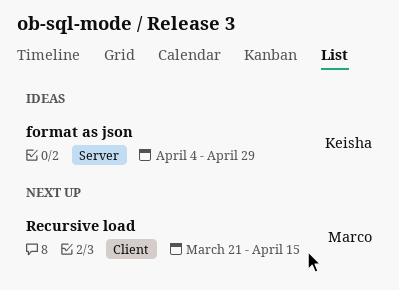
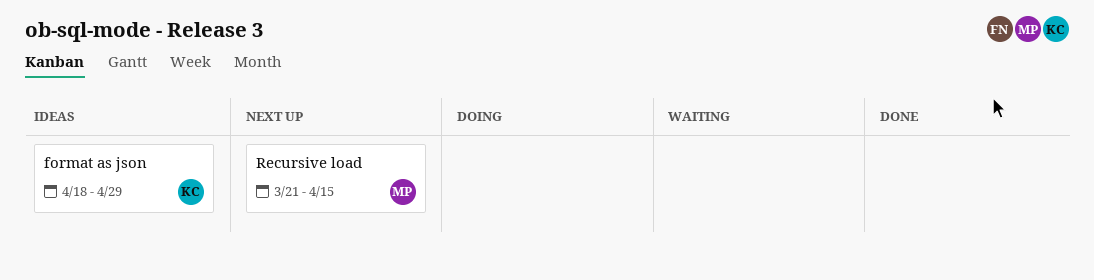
format as json, start: Apr 4 -> Apr 18

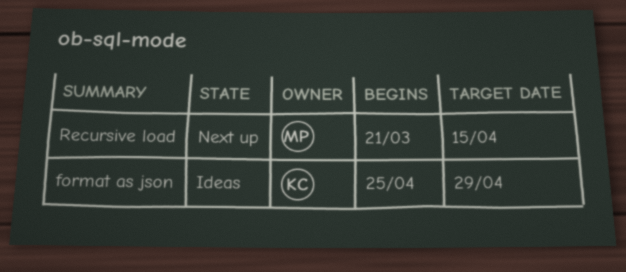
format as json, start: Apr 18 -> Apr 25

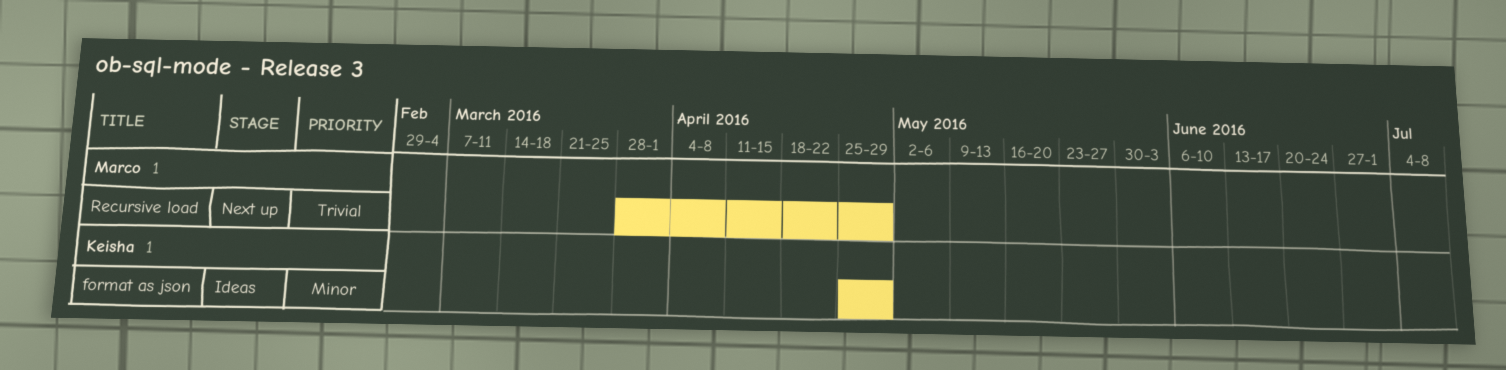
Recursive load, start: Mar 21 -> Mar 28
Recursive load, due: Apr 15 -> Apr 29

